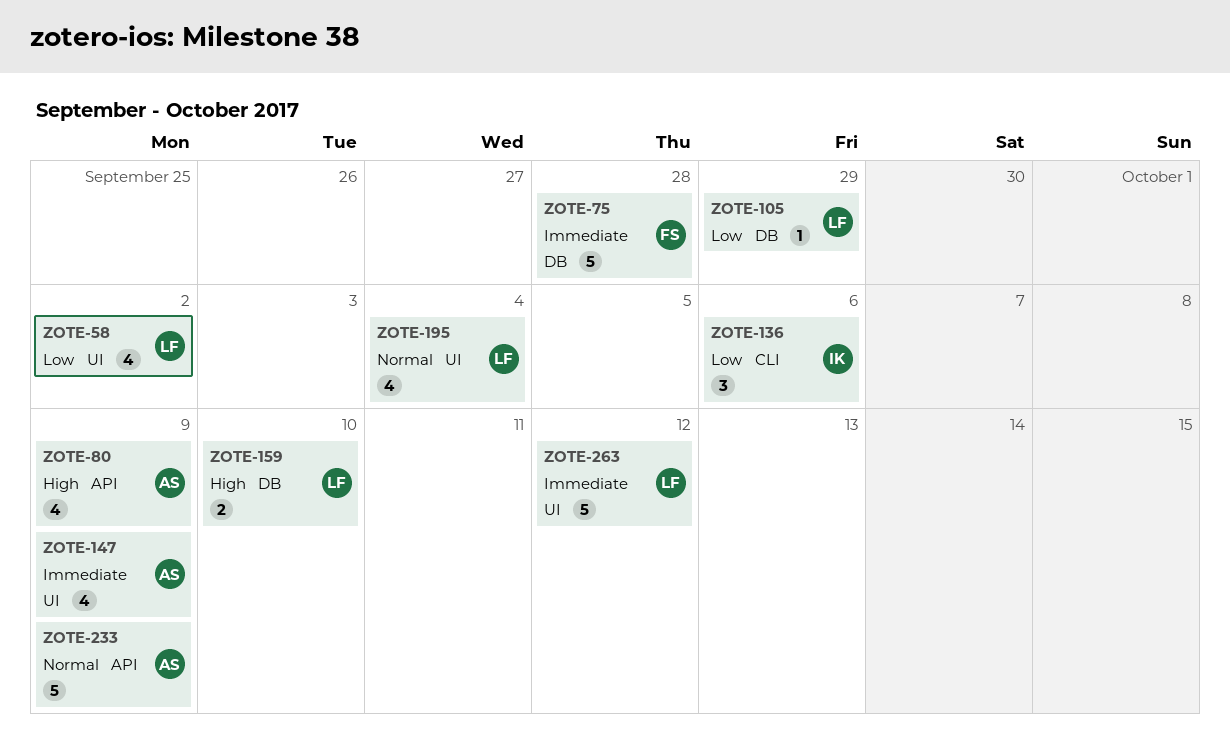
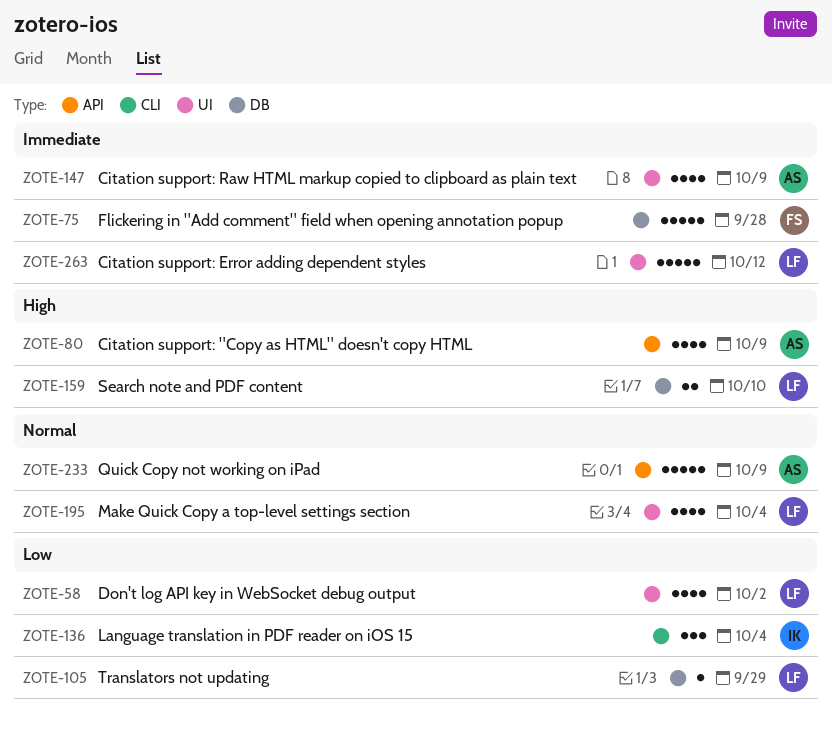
ZOTE-136, due: Oct 6 -> Oct 4

